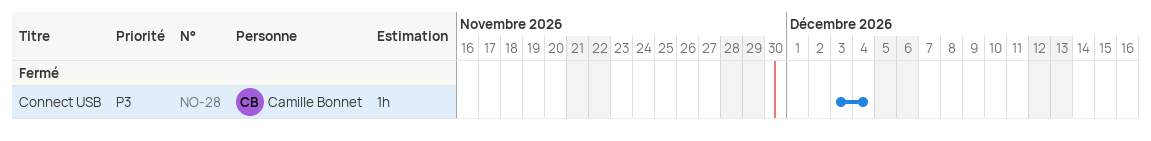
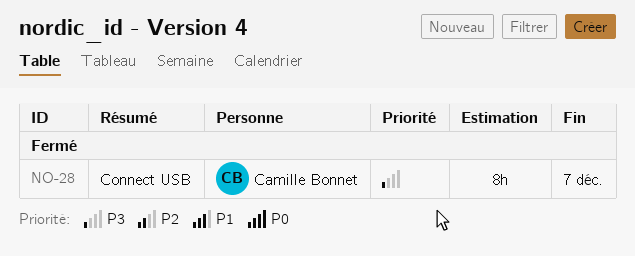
NO-28, estimate: 1h -> 8h
NO-28, due: Dec 4 -> Dec 7

